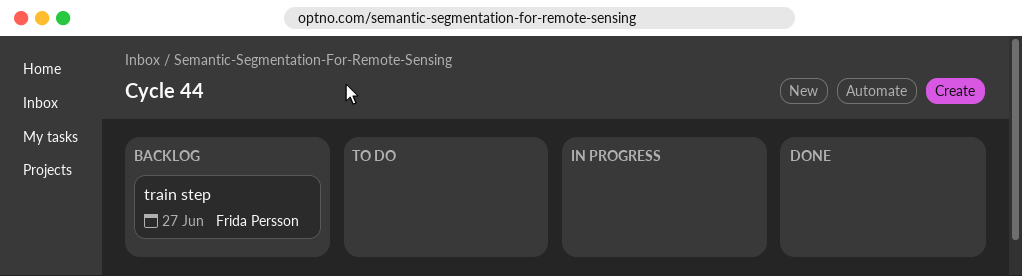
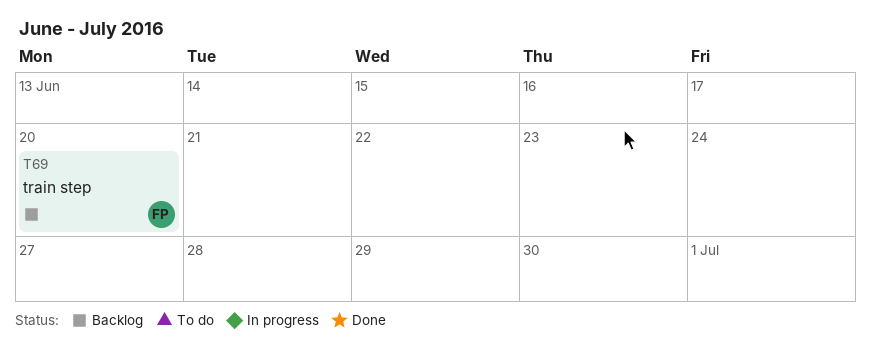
train step, due: Jun 27 -> Jun 20

